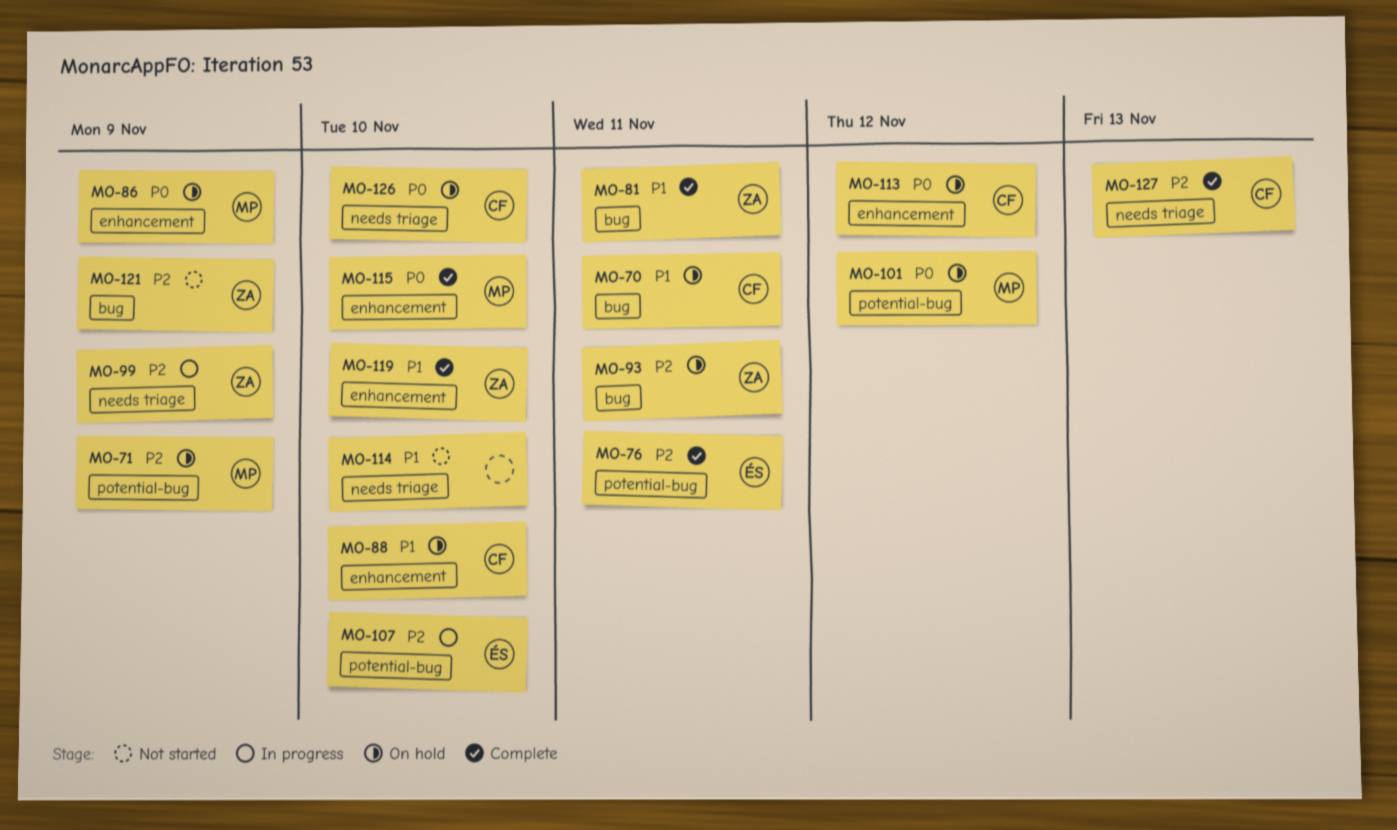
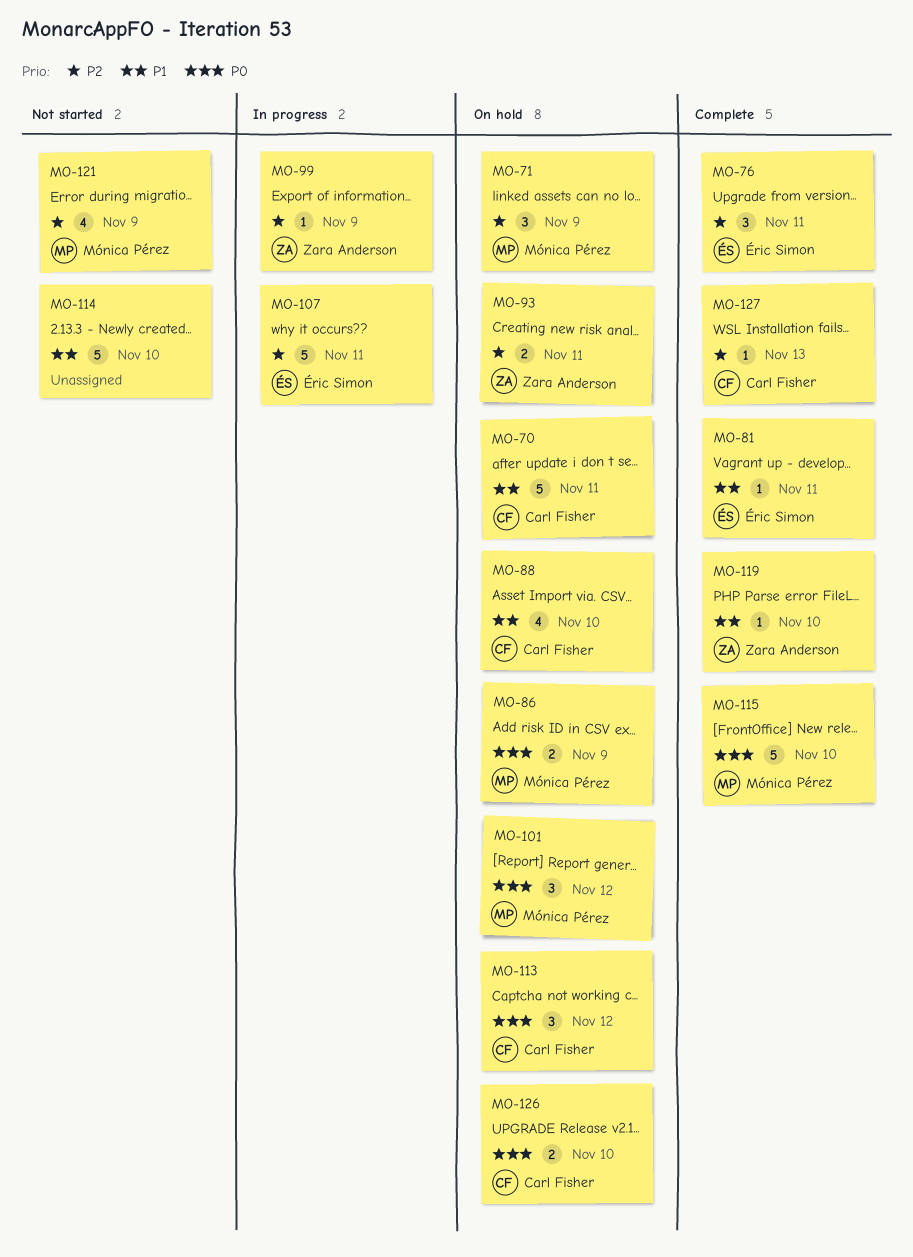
MO-81, owner: Zara Anderson -> Éric Simon
MO-107, due: Nov 10 -> Nov 11
MO-121, owner: Zara Anderson -> Mónica Pérez

